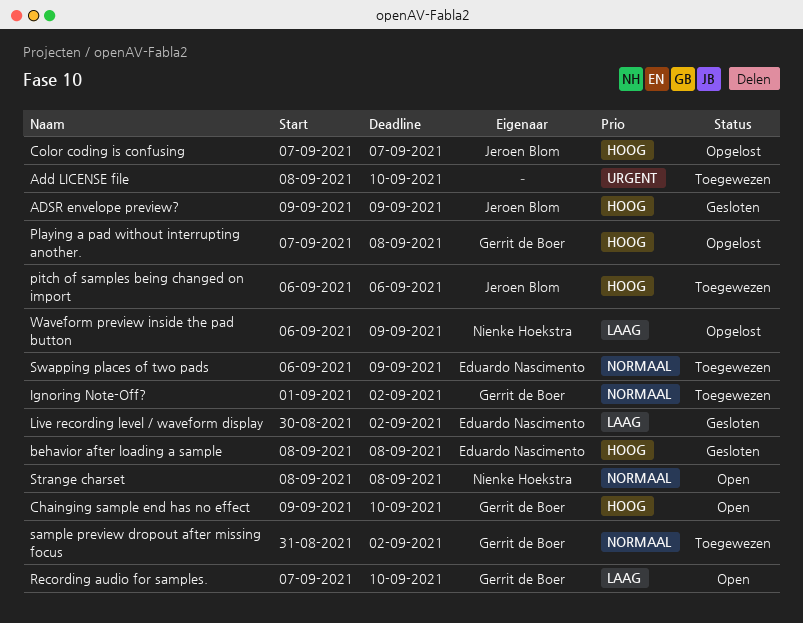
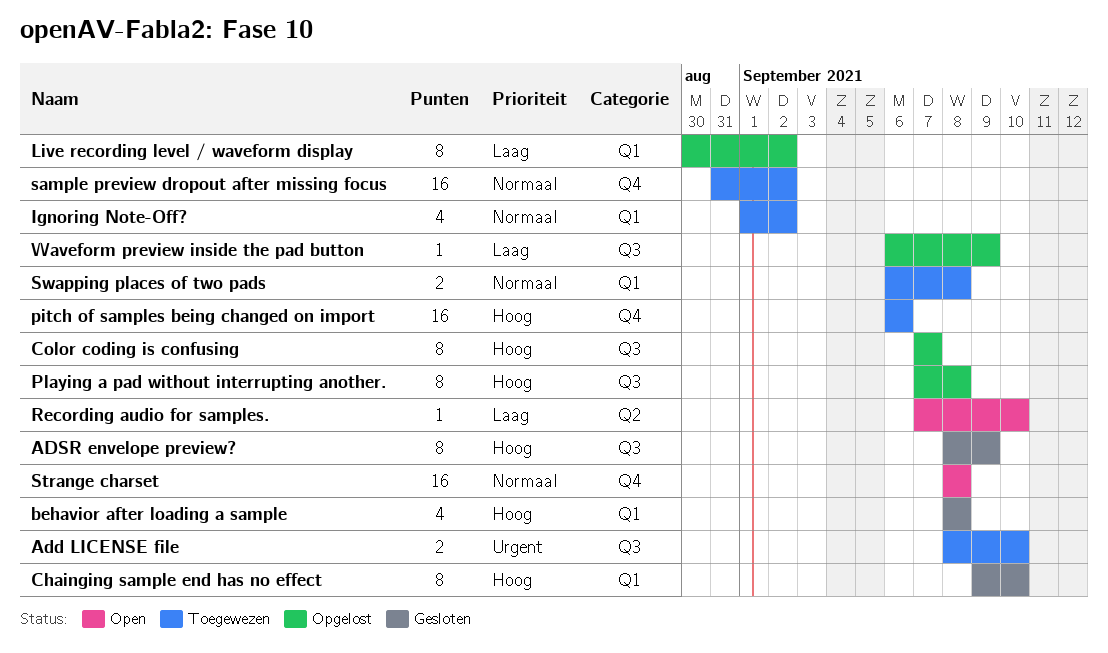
ADSR envelope preview?, start: Sep 9 -> Sep 8
Chainging sample end has no effect, status: Open -> Gesloten
Live recording level / waveform display, status: Gesloten -> Opgelost
Swapping places of two pads, due: Sep 9 -> Sep 8

